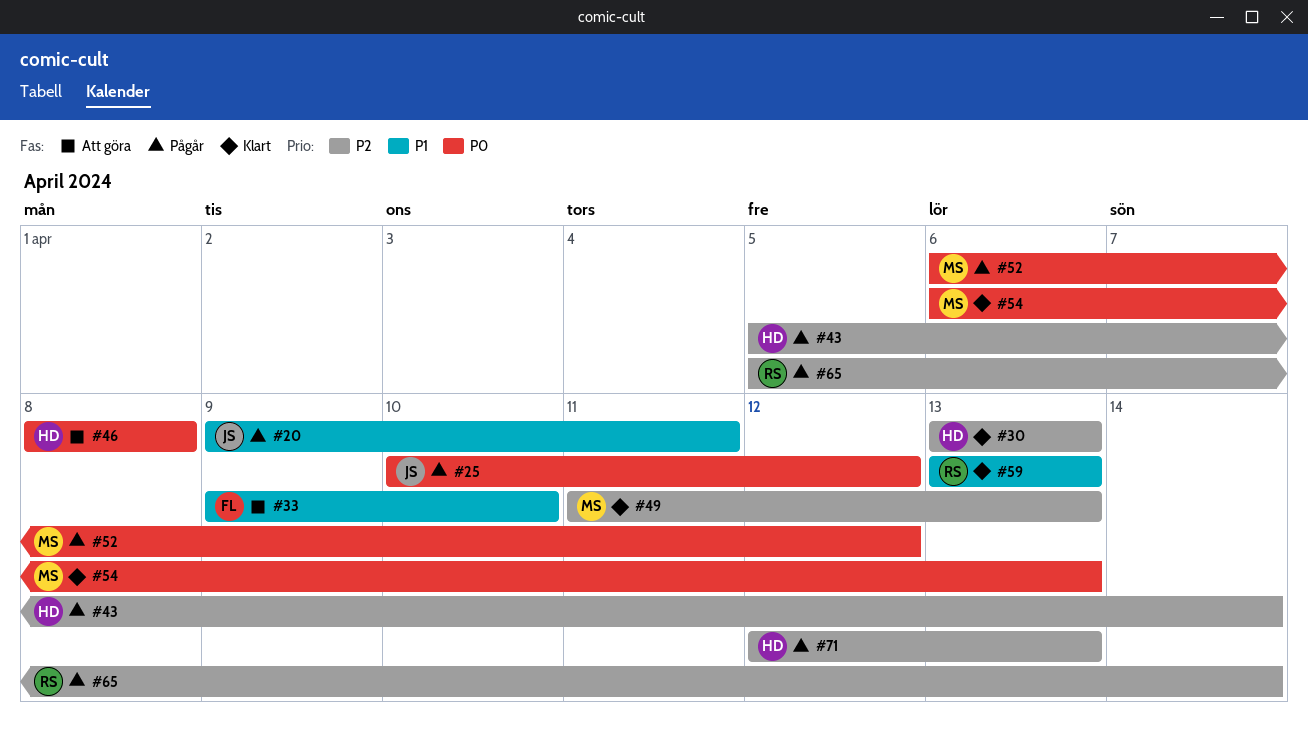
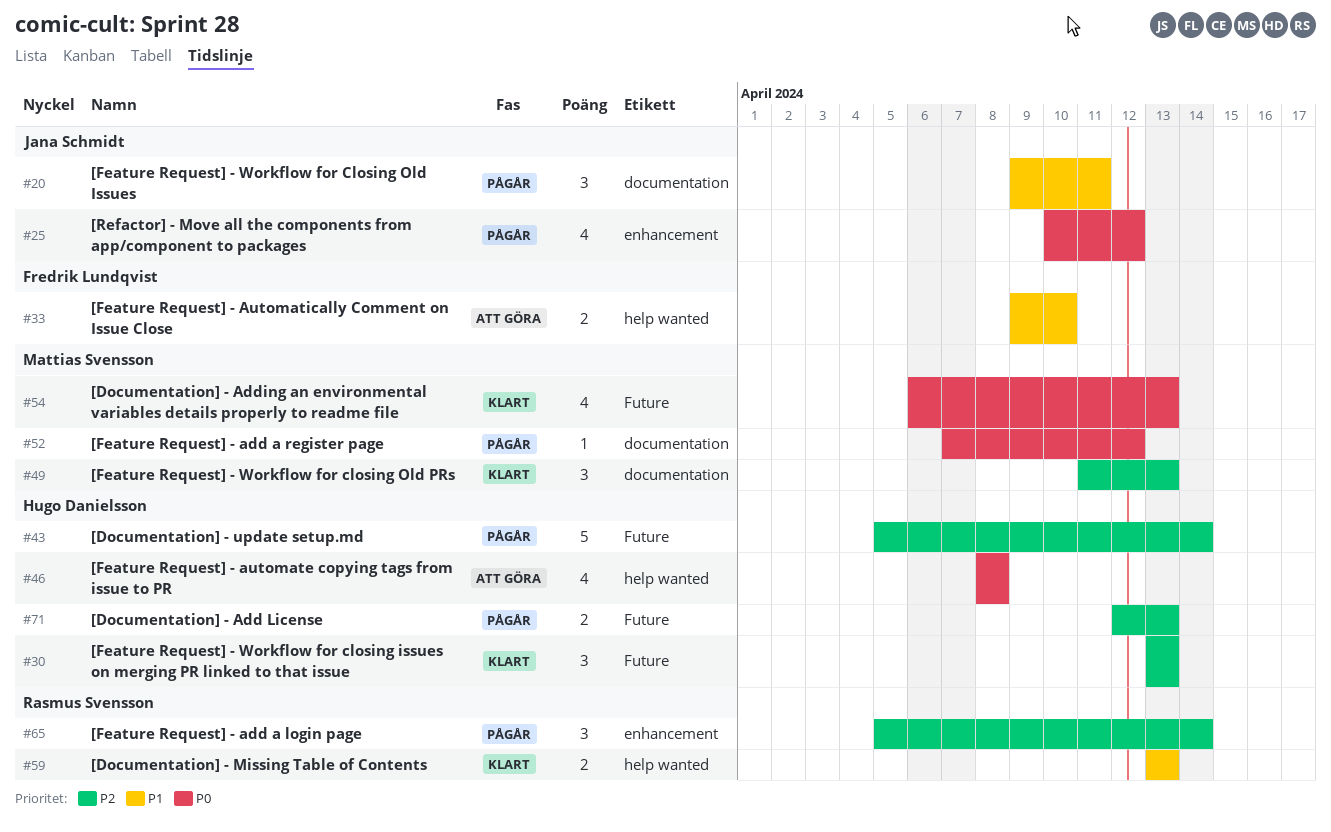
#52, start: Apr 6 -> Apr 7

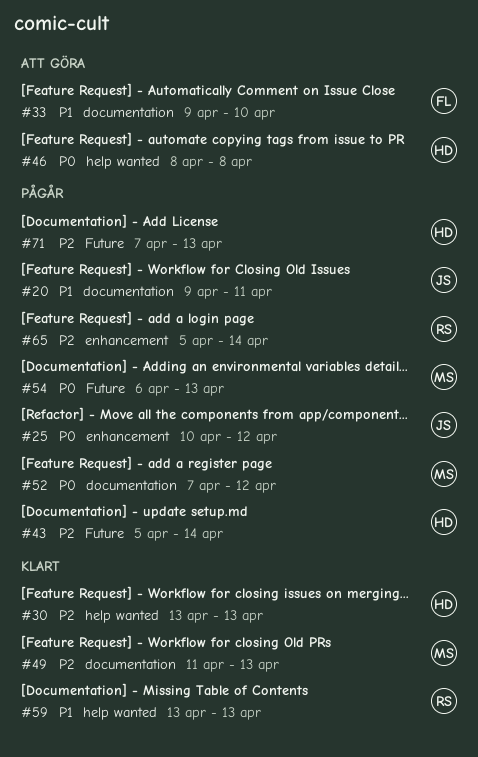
#30, label: Future -> help wanted
#33, label: help wanted -> documentation
#54, status: Klart -> Pågår
#71, start: Apr 12 -> Apr 7

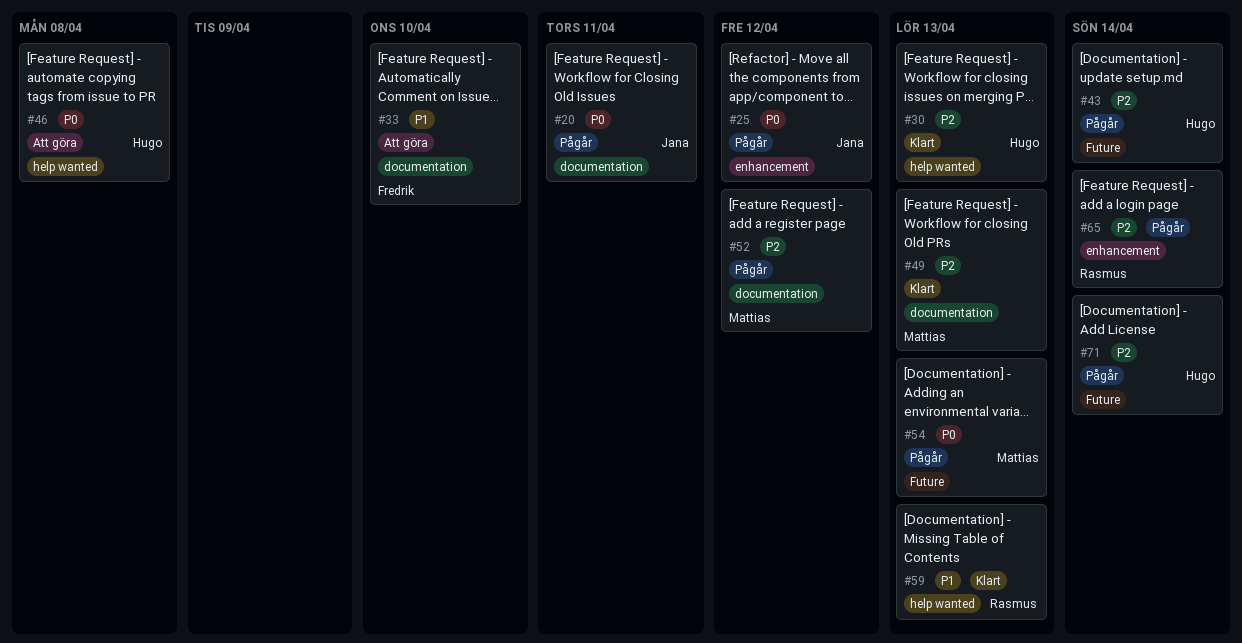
#20, priority: P1 -> P0
#52, priority: P0 -> P2
#71, due: Apr 13 -> Apr 14

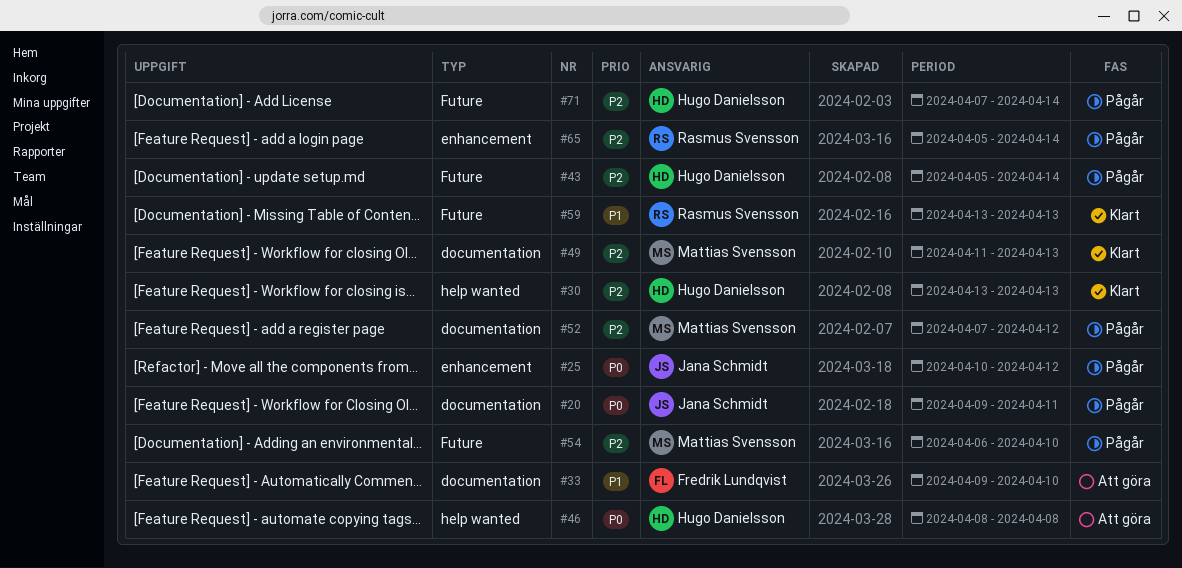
#54, priority: P0 -> P2
#54, due: Apr 13 -> Apr 10
#59, label: help wanted -> Future

